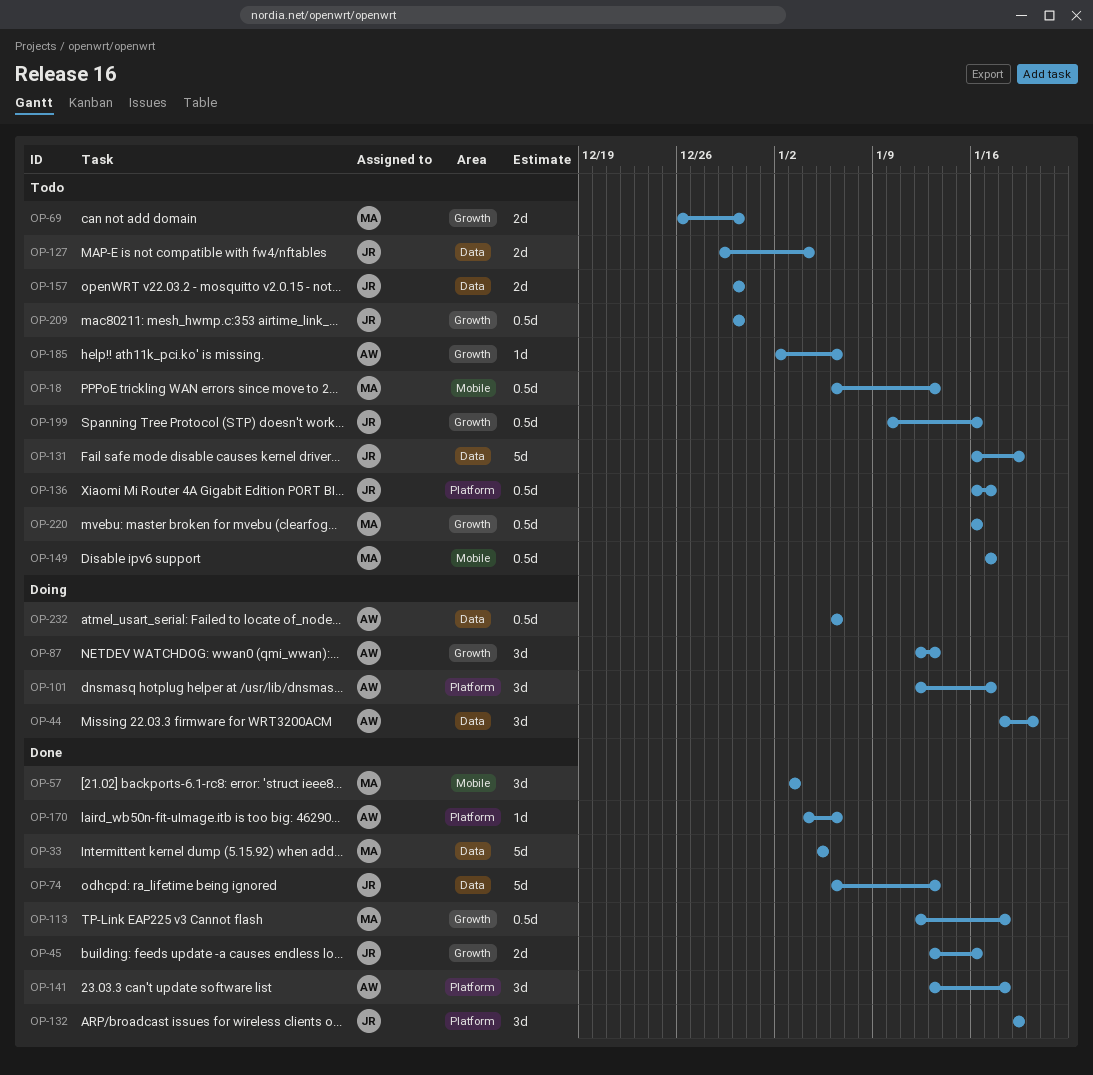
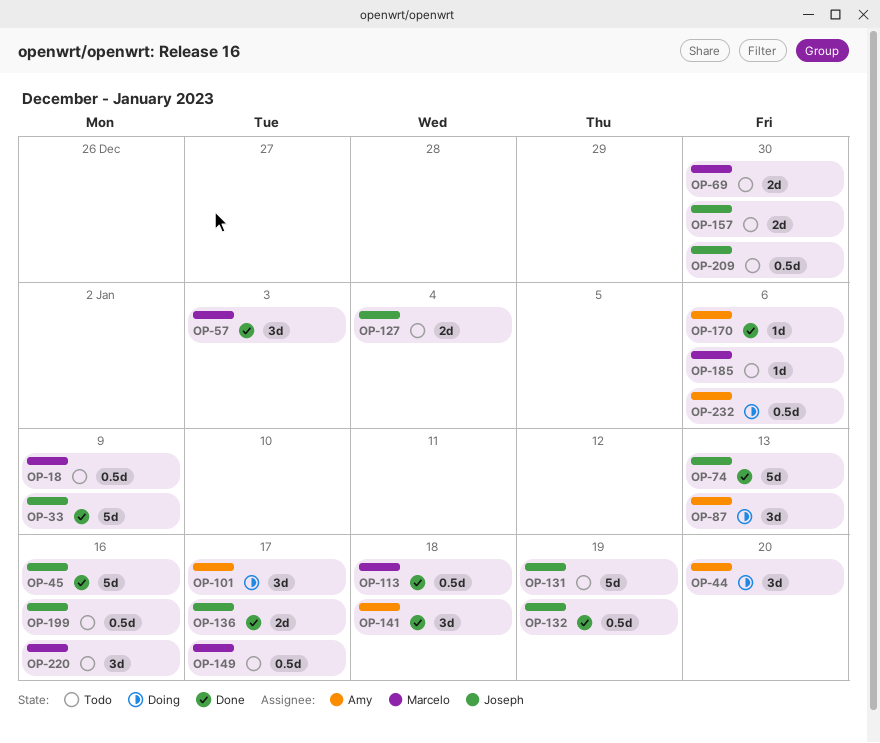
OP-18, due: Jan 13 -> Jan 9
OP-33, owner: Marcelo -> Joseph
OP-33, due: Jan 5 -> Jan 9
OP-45, estimate: 2d -> 5d
OP-132, estimate: 3d -> 0.5d
OP-136, status: Todo -> Done
OP-136, estimate: 0.5d -> 2d
OP-185, owner: Amy -> Marcelo
OP-220, estimate: 0.5d -> 3d

